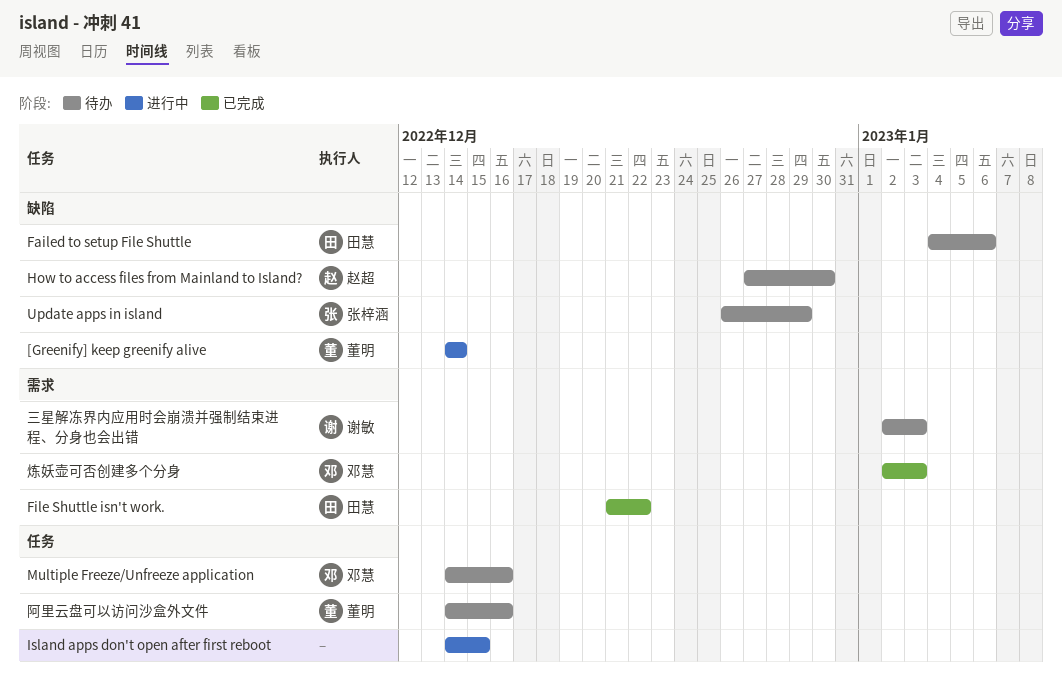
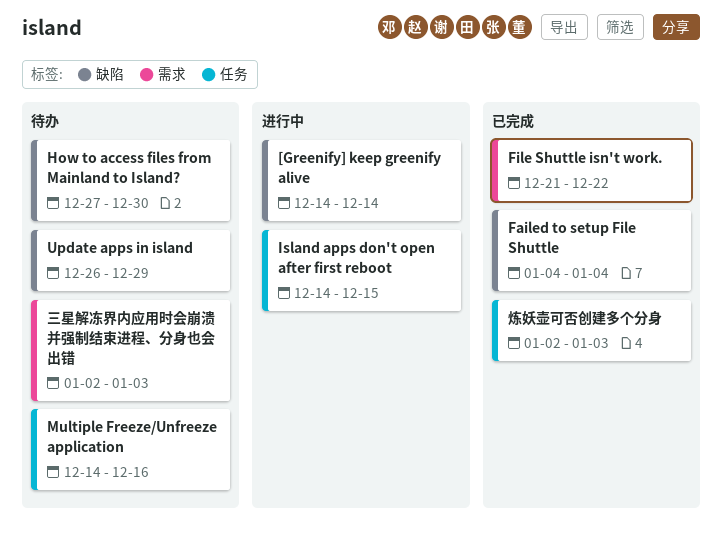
Failed to setup File Shuttle, status: 待办 -> 已完成
Failed to setup File Shuttle, due: Jan 6 -> Jan 4
炼妖壶可否创建多个分身, label: 需求 -> 任务
阿里云盘可以访问沙盒外文件: present -> none

